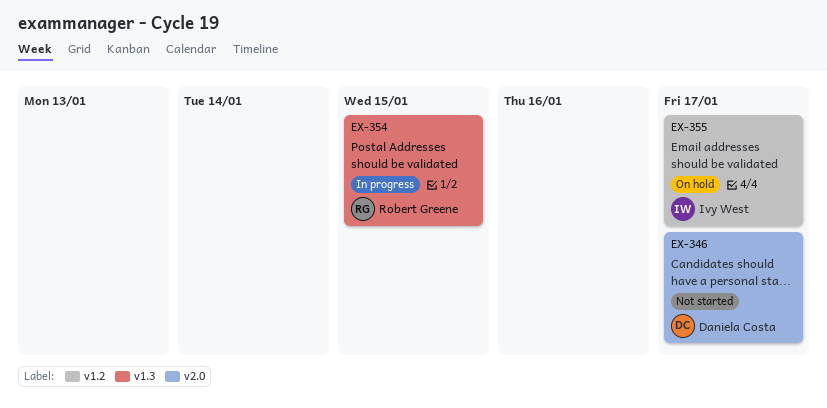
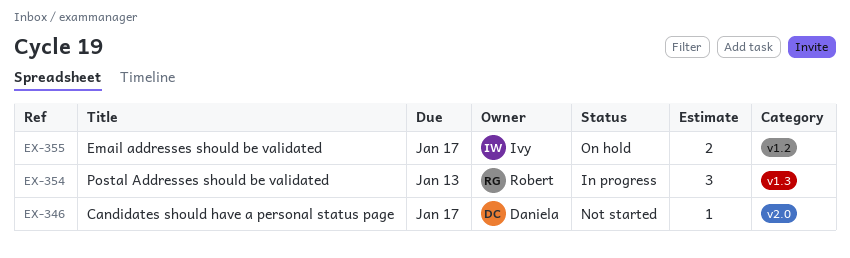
EX-354, due: Jan 15 -> Jan 13

